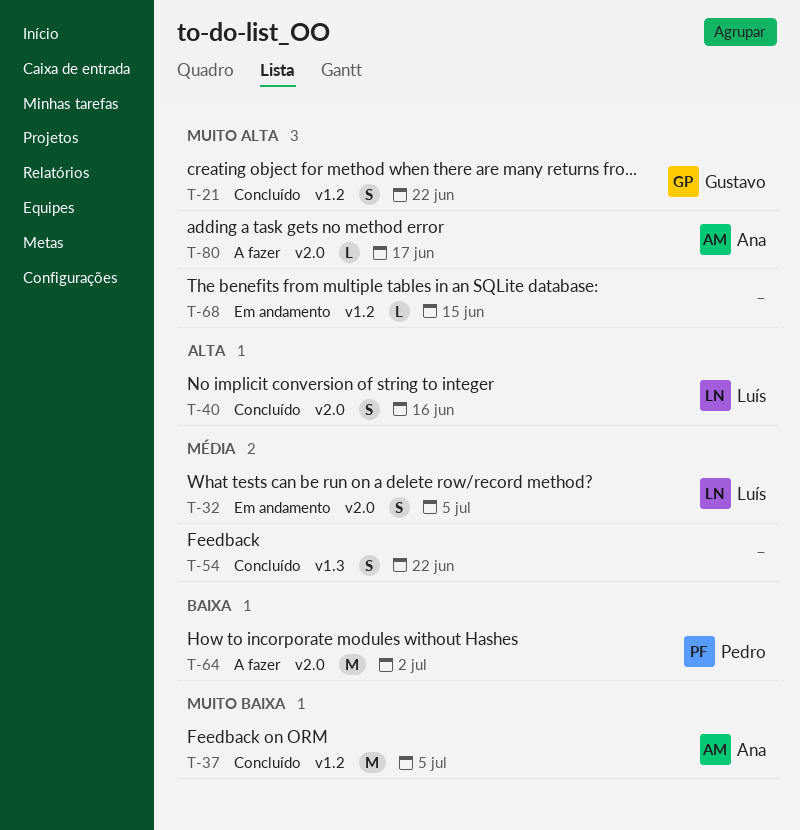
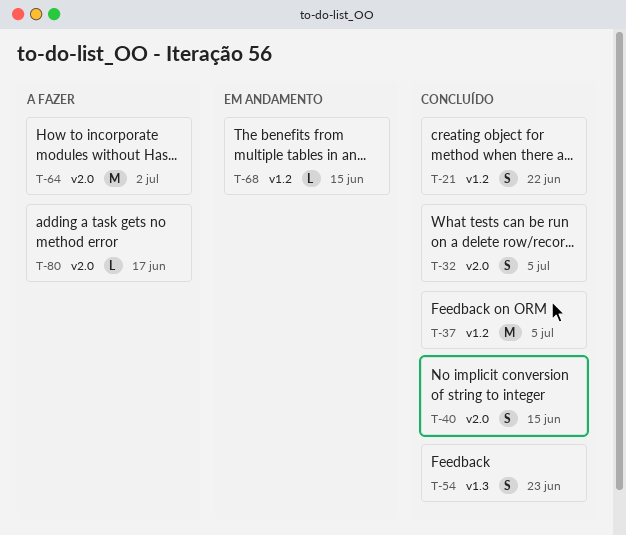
T-32, status: Em andamento -> Concluído
T-40, due: Jun 16 -> Jun 15
T-54, due: Jun 22 -> Jun 23

